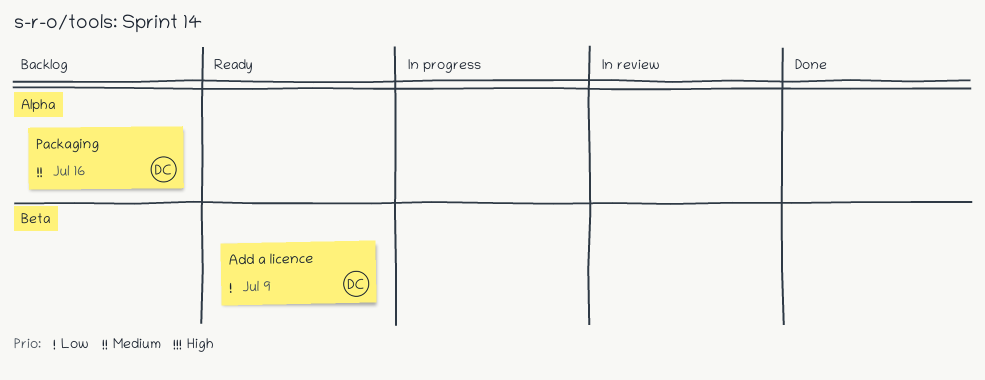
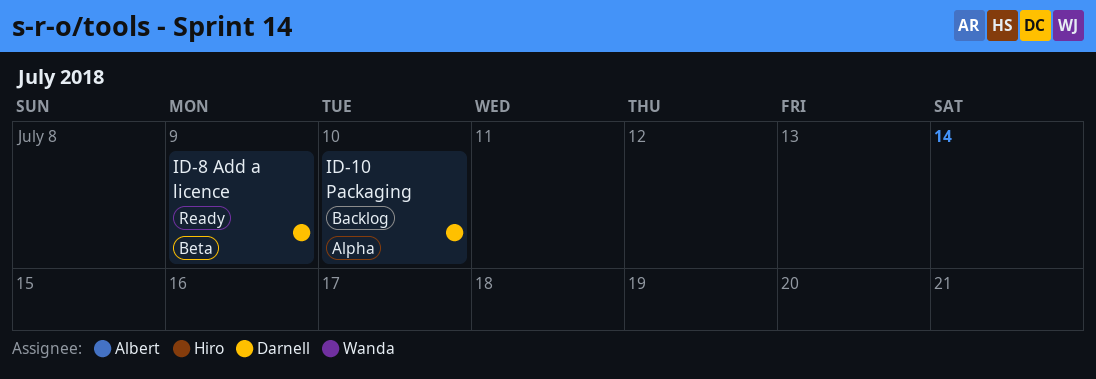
Packaging, due: Jul 16 -> Jul 10

